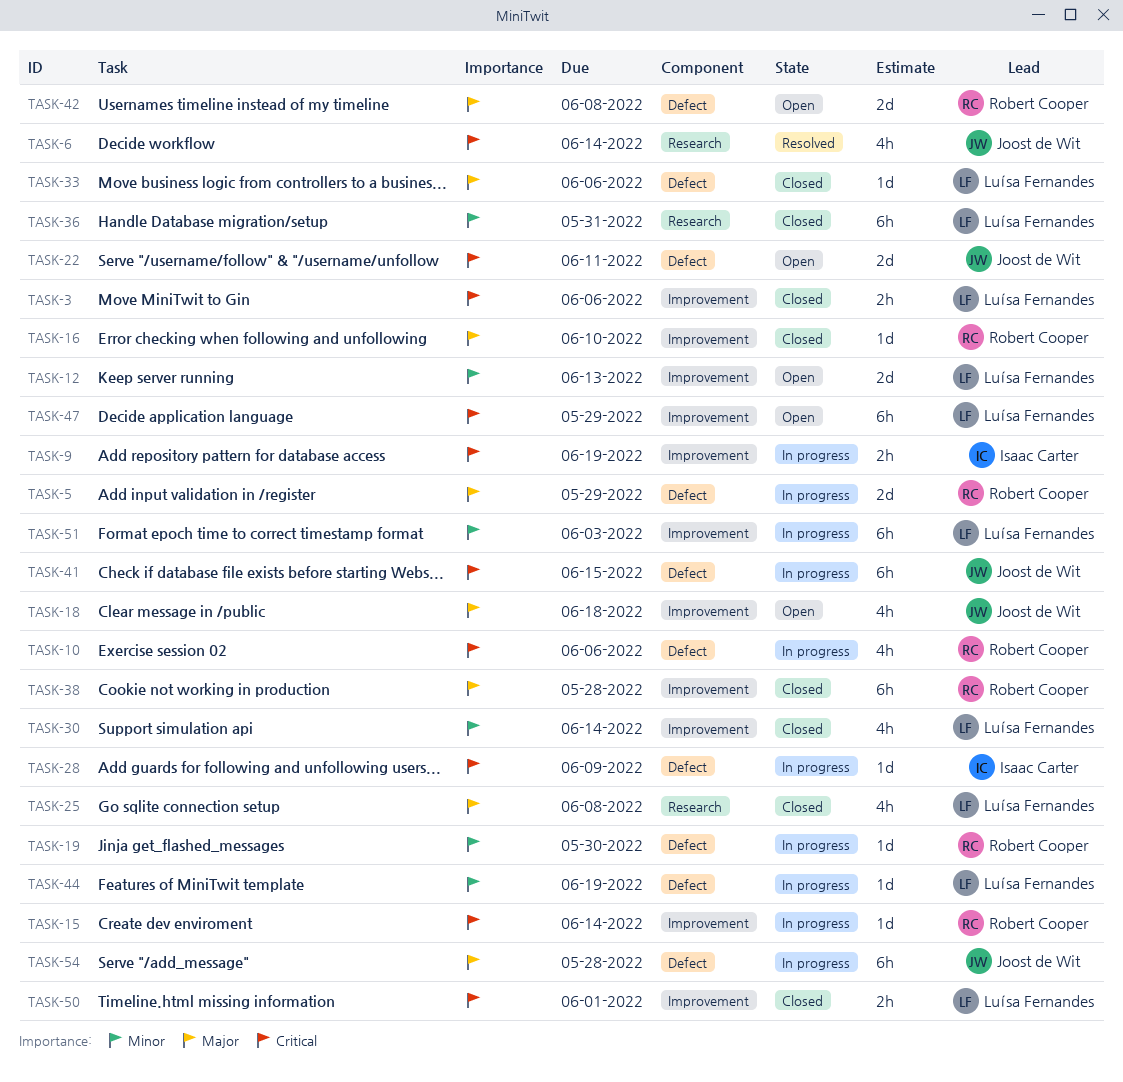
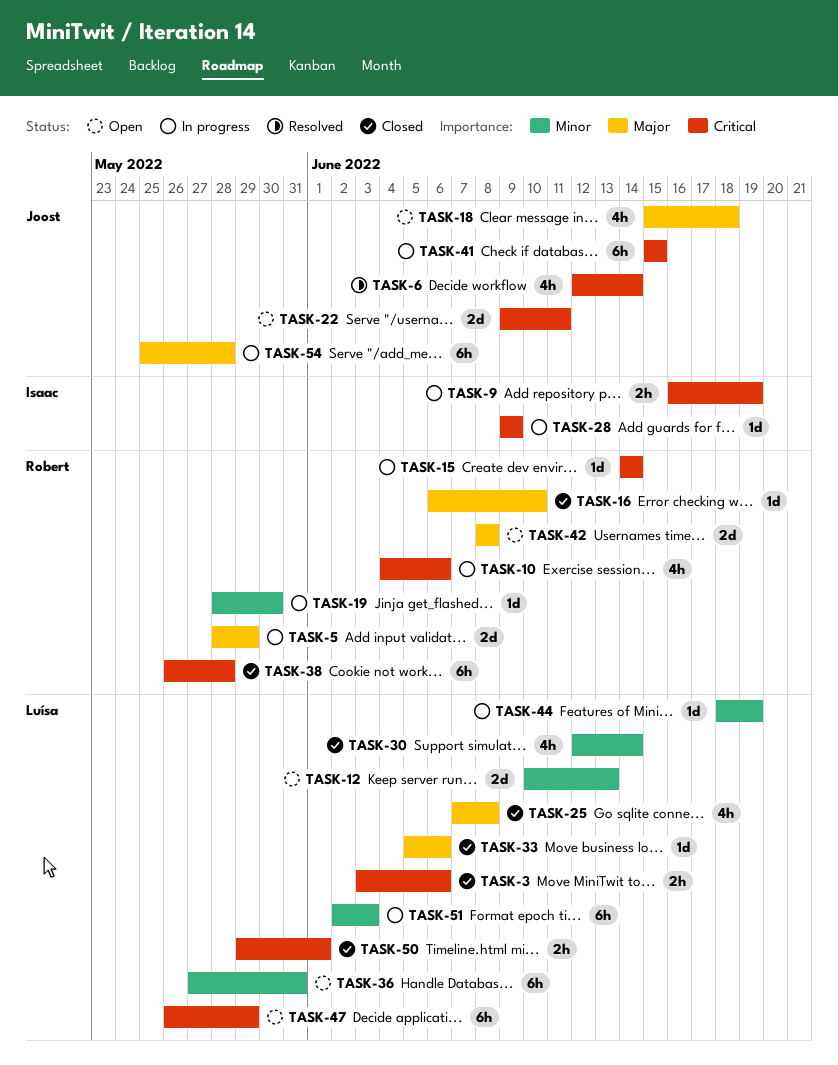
TASK-36, status: Closed -> Open
TASK-38, priority: Major -> Critical

